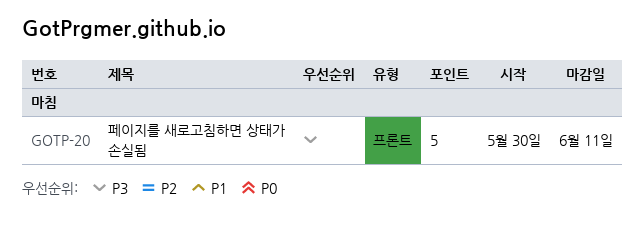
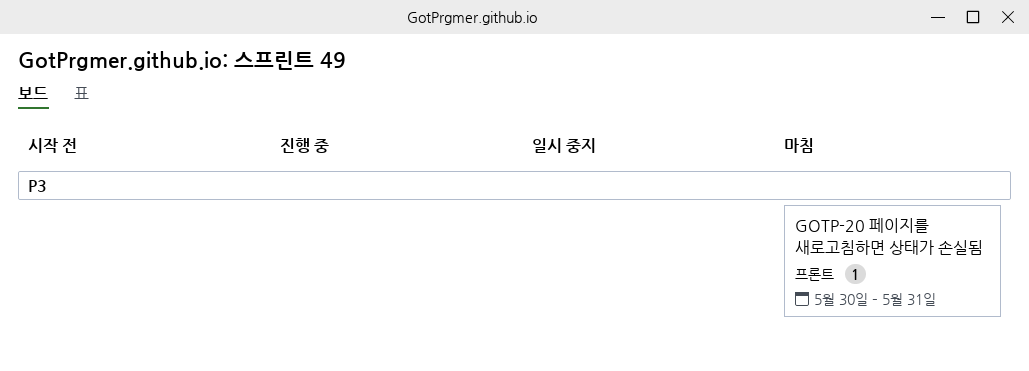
GOTP-20, estimate: 5 -> 1
GOTP-20, due: Jun 11 -> May 31

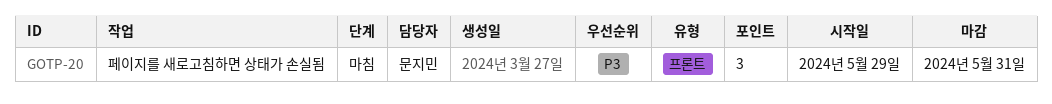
GOTP-20, estimate: 1 -> 3
GOTP-20, start: May 30 -> May 29

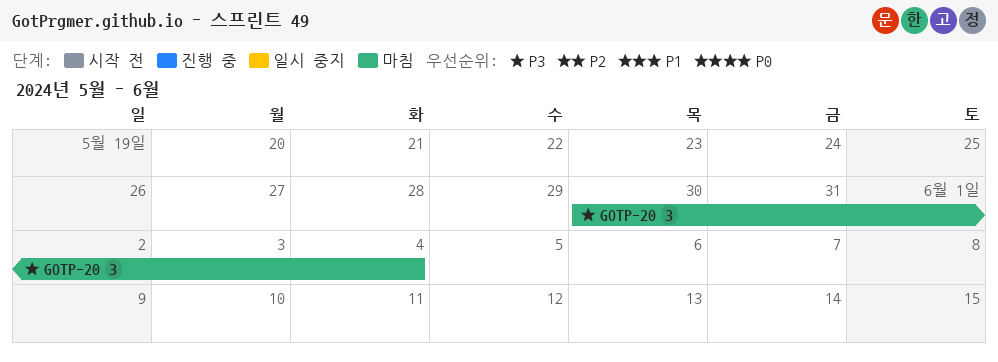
GOTP-20, start: May 29 -> May 30
GOTP-20, due: May 31 -> Jun 4

